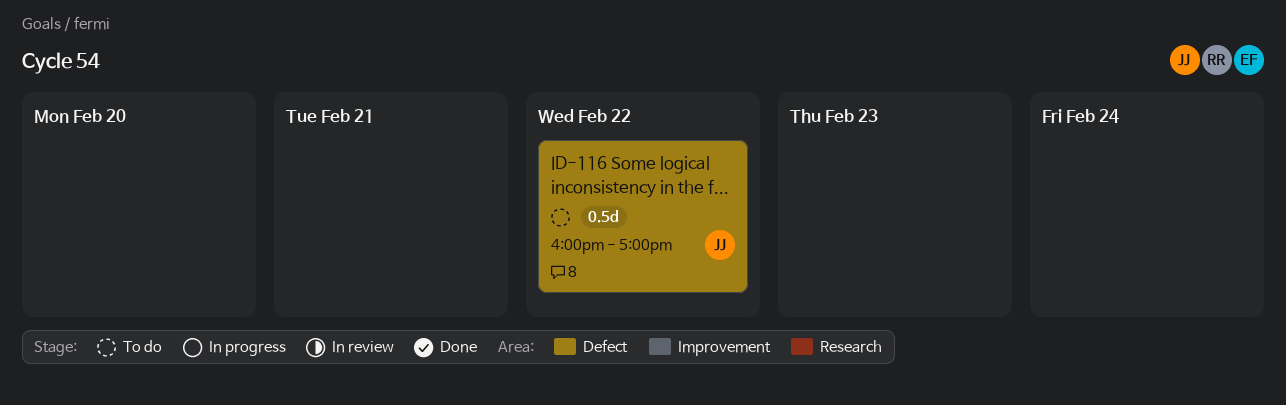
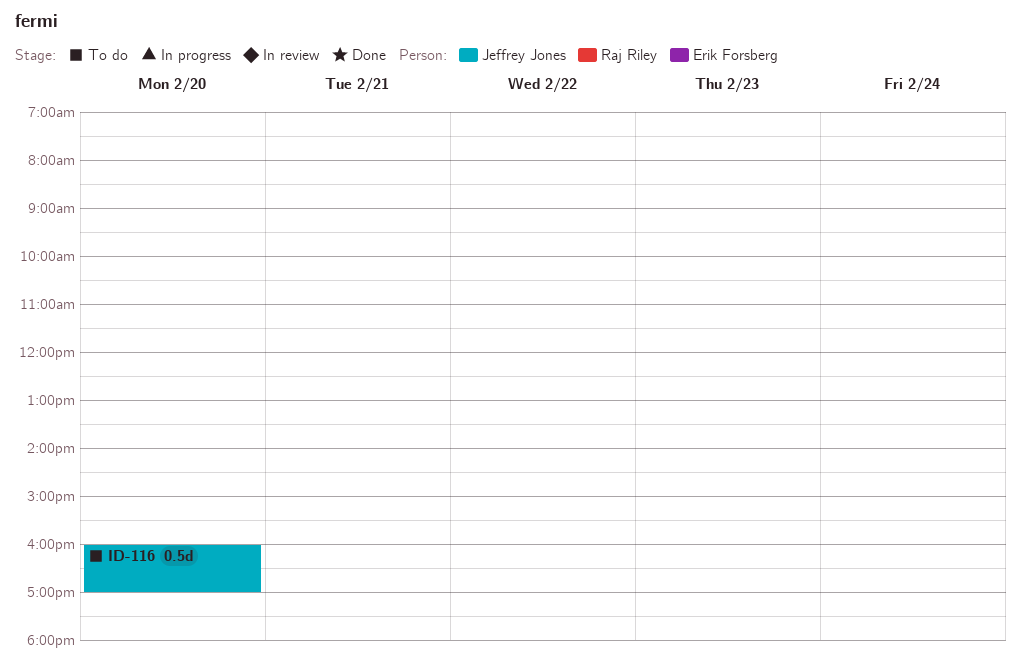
ID-116, day: Feb 22 -> Feb 20

